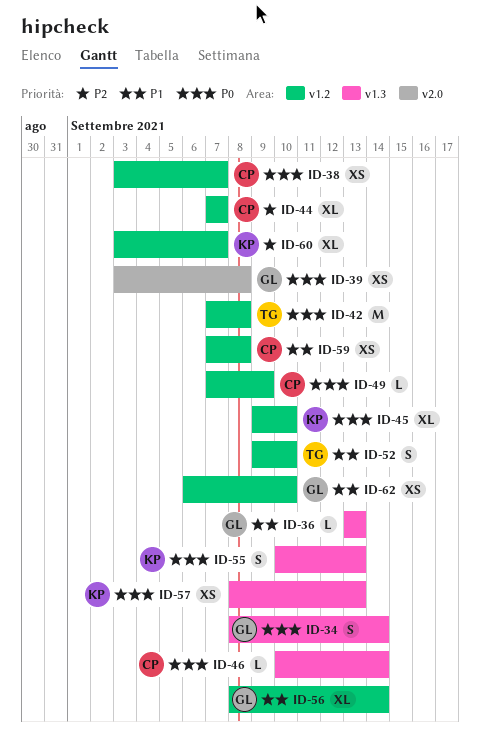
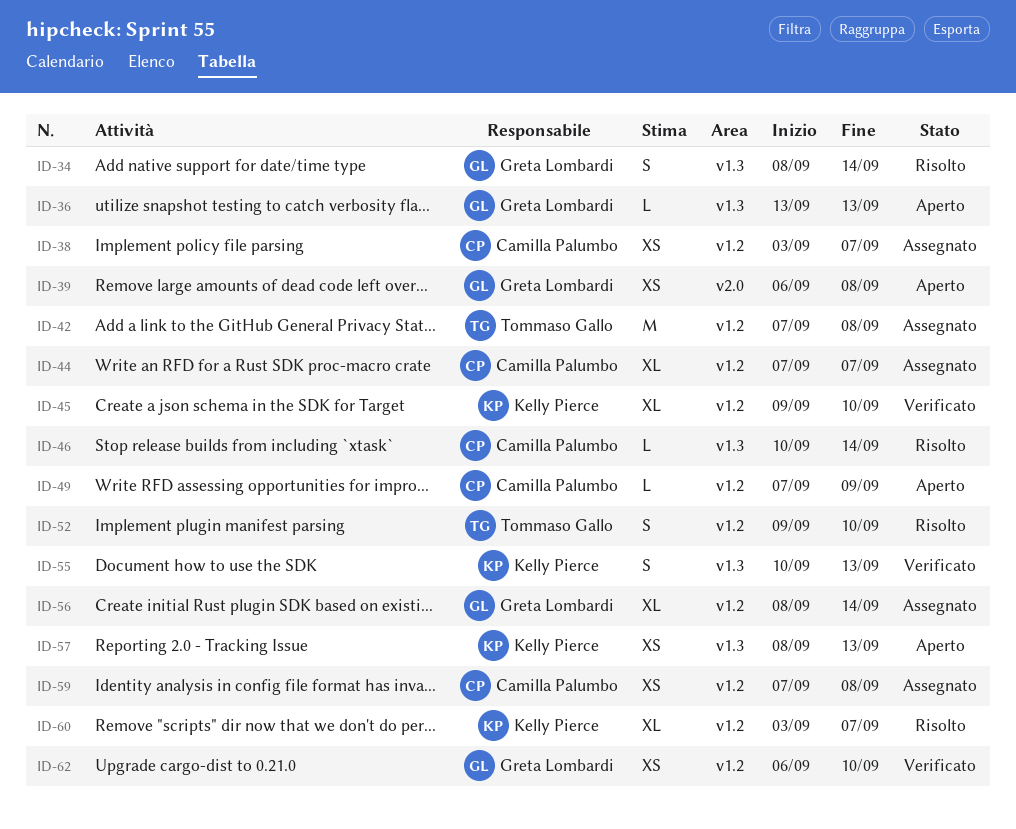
ID-39, start: Sep 3 -> Sep 6

